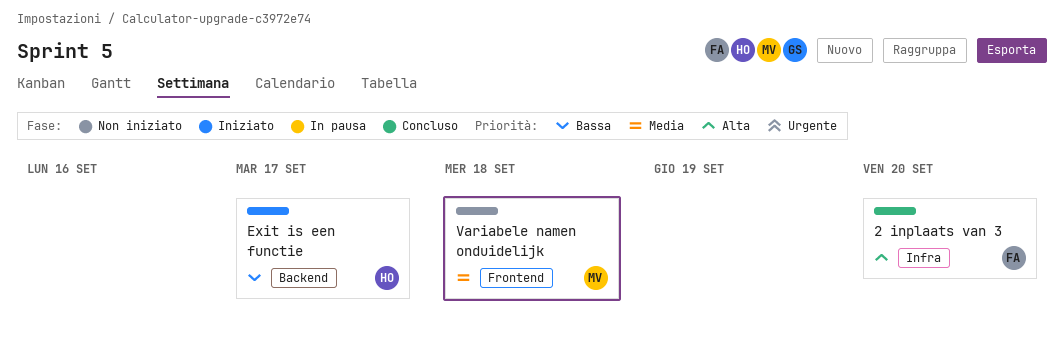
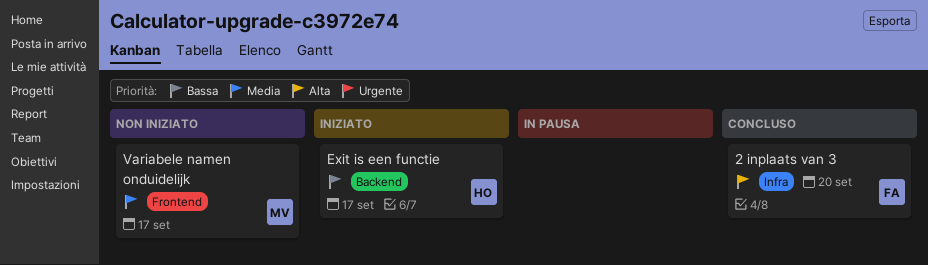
Variabele namen onduidelijk, due: Sep 18 -> Sep 17

